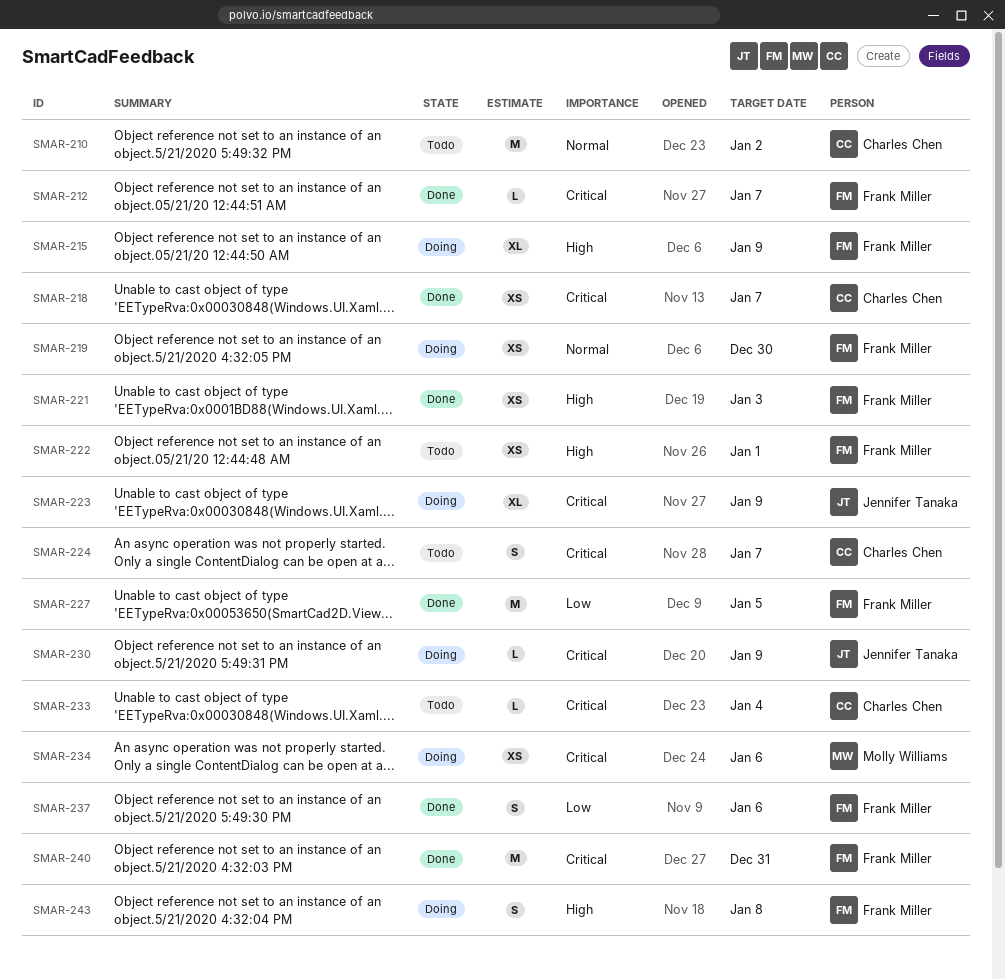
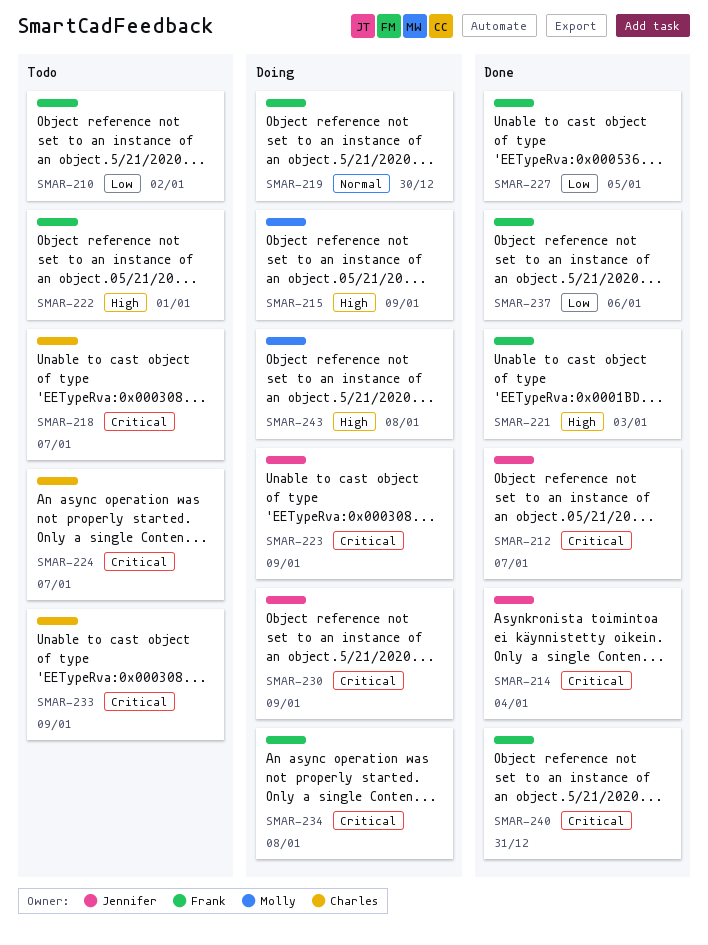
SMAR-210, owner: Charles Chen -> Frank Miller
SMAR-210, priority: Normal -> Low
SMAR-212, owner: Frank Miller -> Jennifer Tanaka
SMAR-214: none -> present
SMAR-215, owner: Frank Miller -> Molly Williams
SMAR-218, status: Done -> Todo
SMAR-233, due: Jan 4 -> Jan 9
SMAR-234, owner: Molly Williams -> Frank Miller
SMAR-234, due: Jan 6 -> Jan 8
SMAR-243, owner: Frank Miller -> Molly Williams

